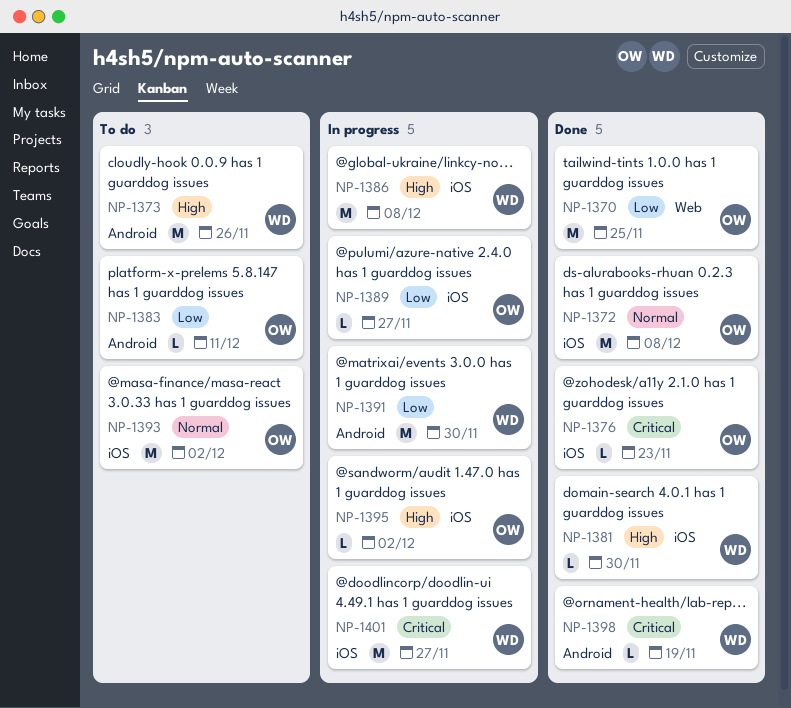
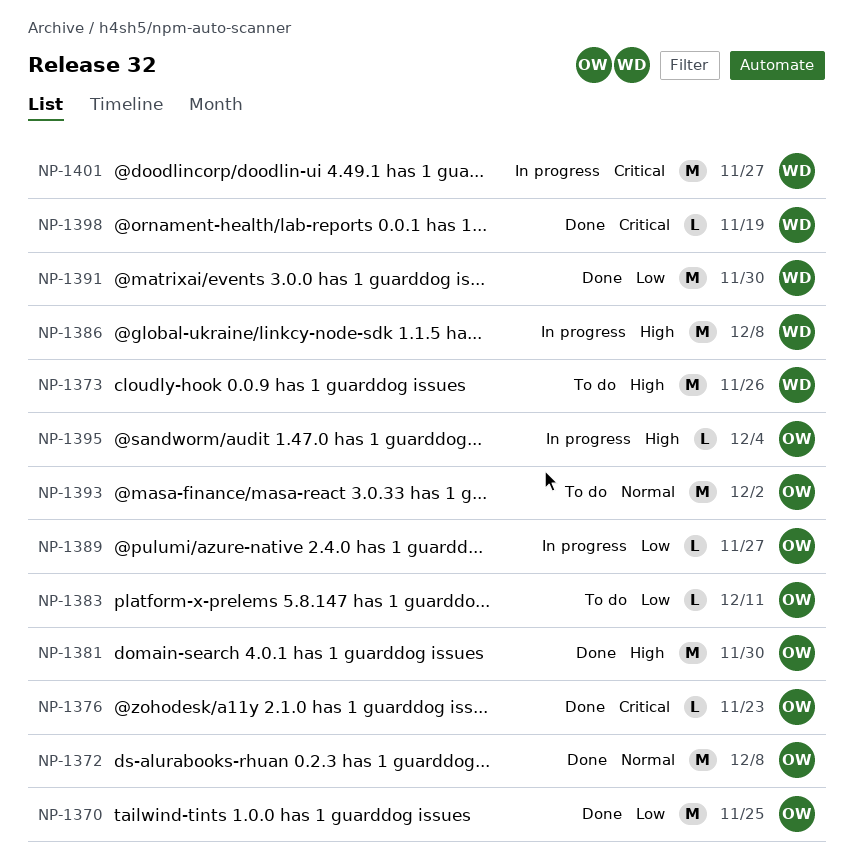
NP-1381, owner: WD -> OW
NP-1381, estimate: L -> M
NP-1391, status: In progress -> Done
NP-1395, due: Dec 2 -> Dec 4

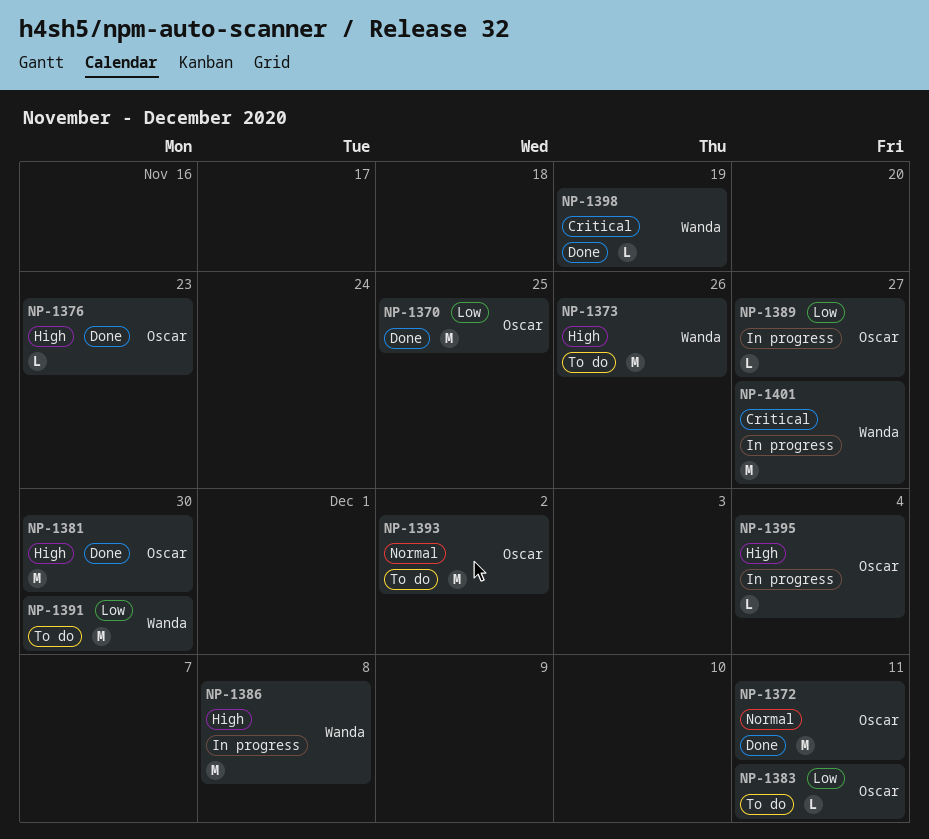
NP-1372, due: Dec 8 -> Dec 11
NP-1376, priority: Critical -> High
NP-1391, status: Done -> To do

